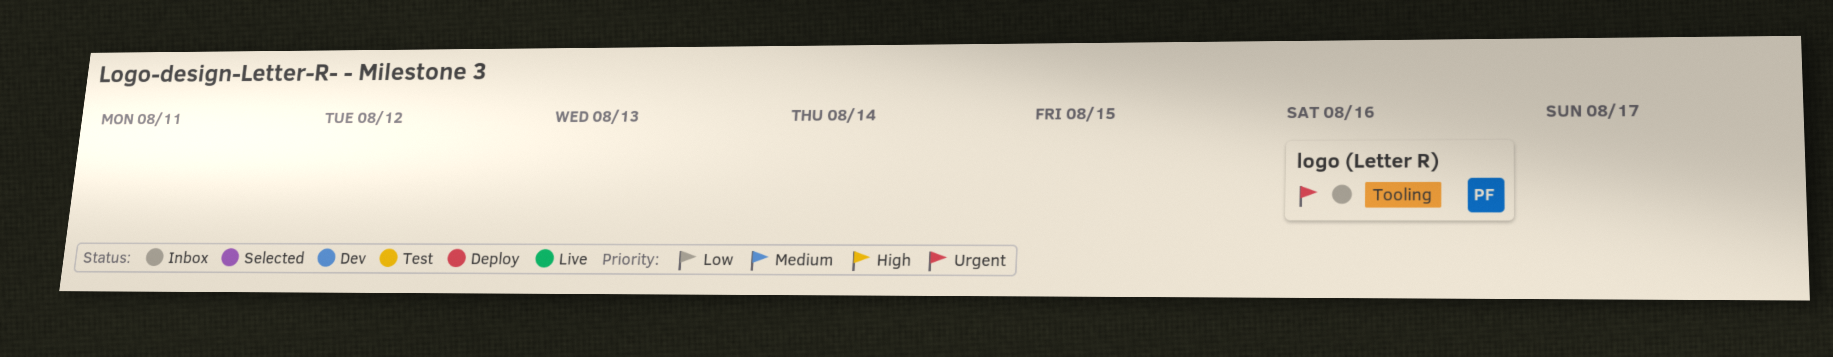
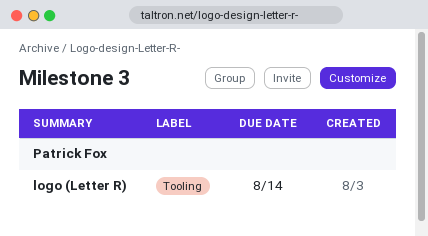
logo (Letter R), due: Aug 16 -> Aug 14

